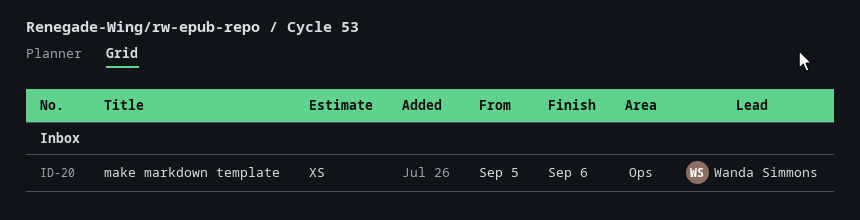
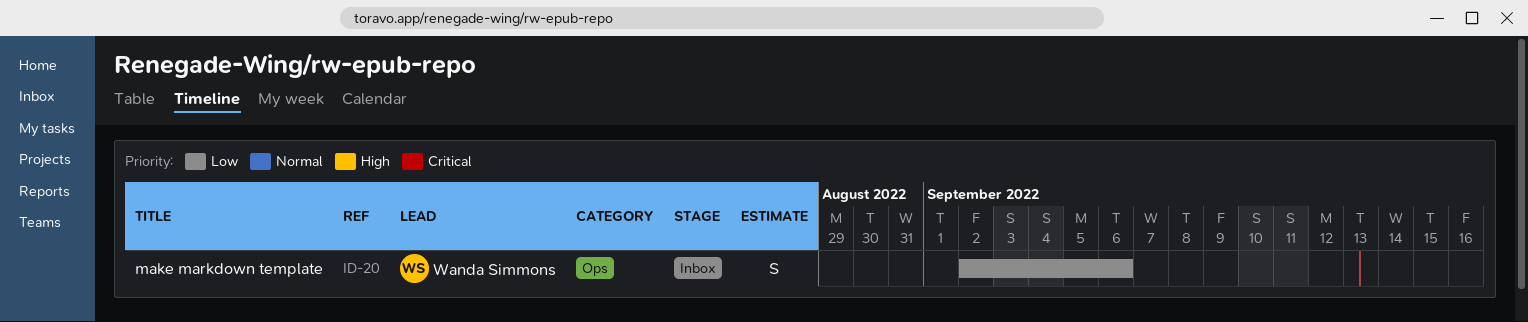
ID-20, estimate: XS -> S
ID-20, start: Sep 5 -> Sep 2

